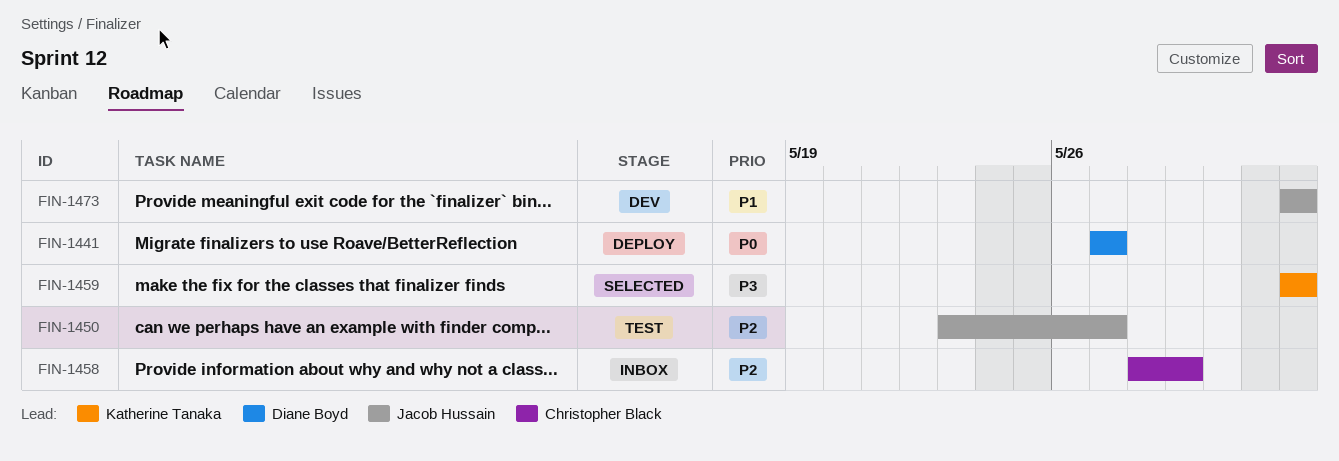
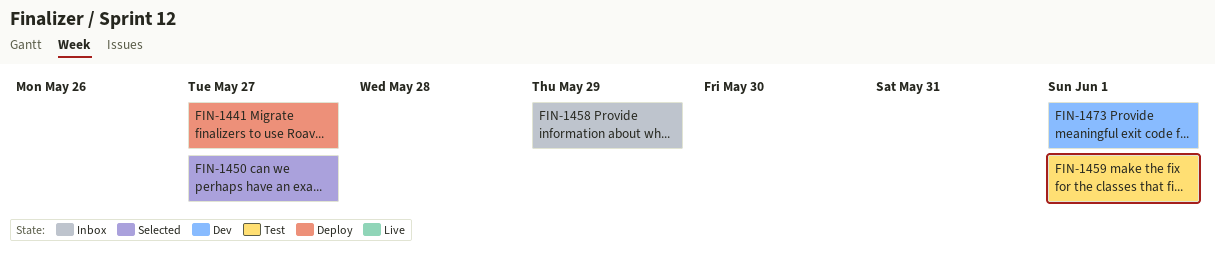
FIN-1450, status: Test -> Selected
FIN-1459, status: Selected -> Test

